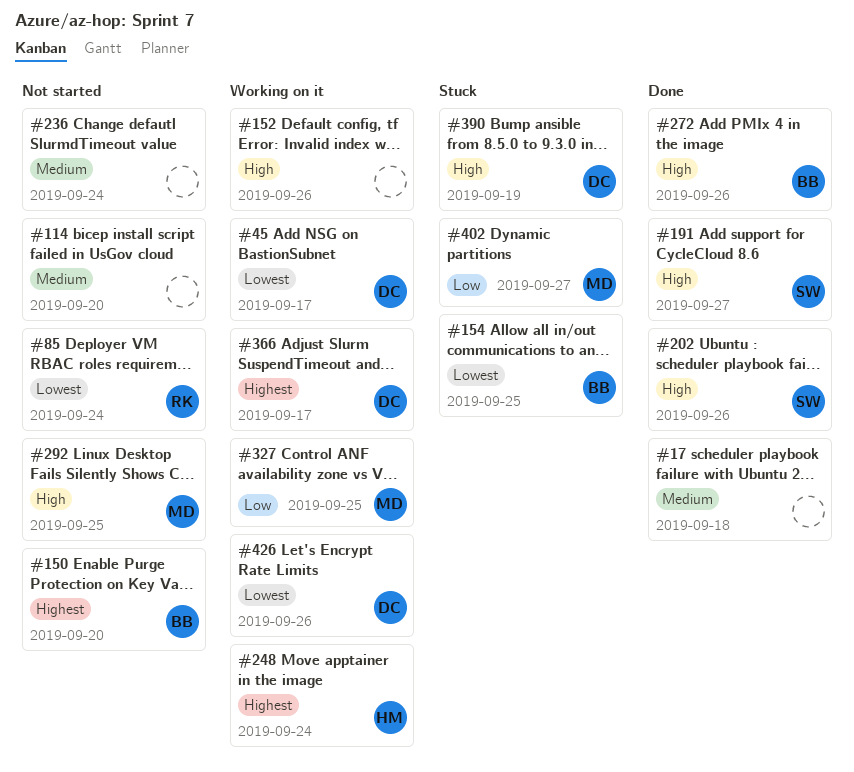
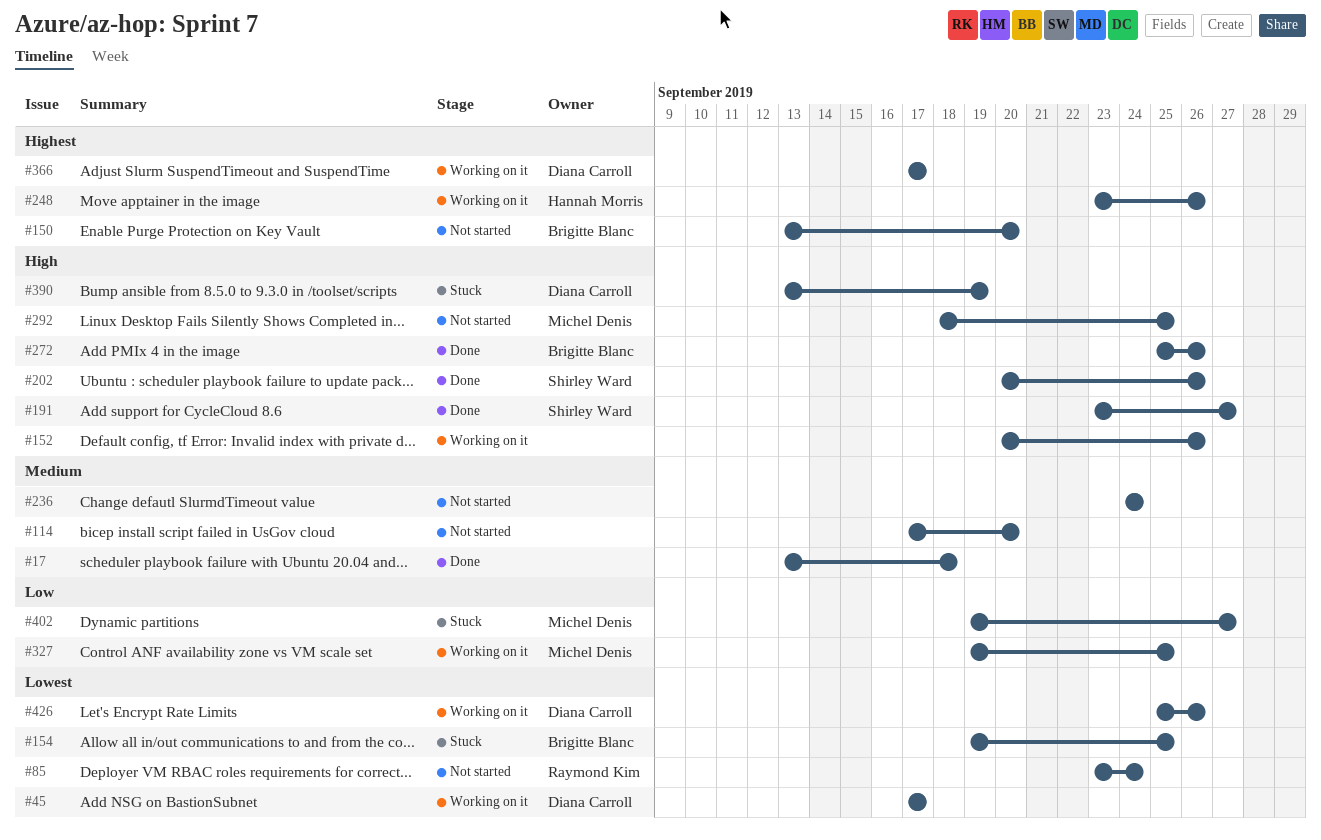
#248, due: Sep 24 -> Sep 26

